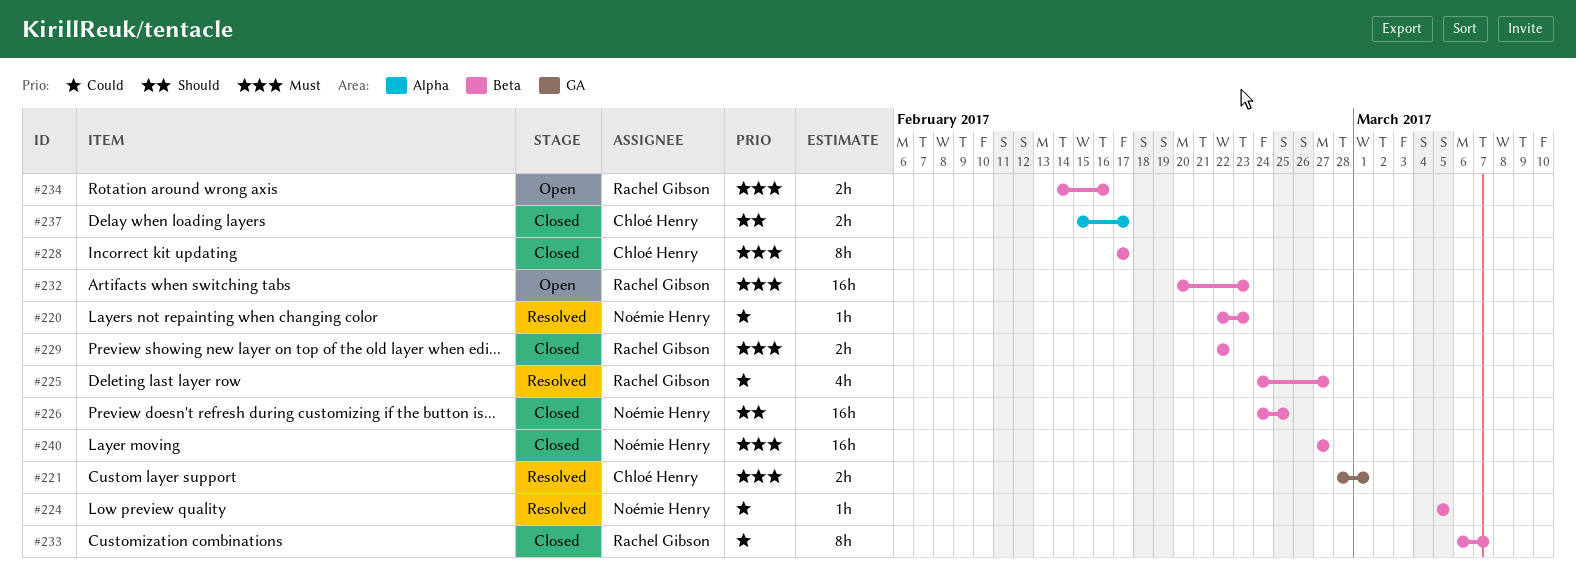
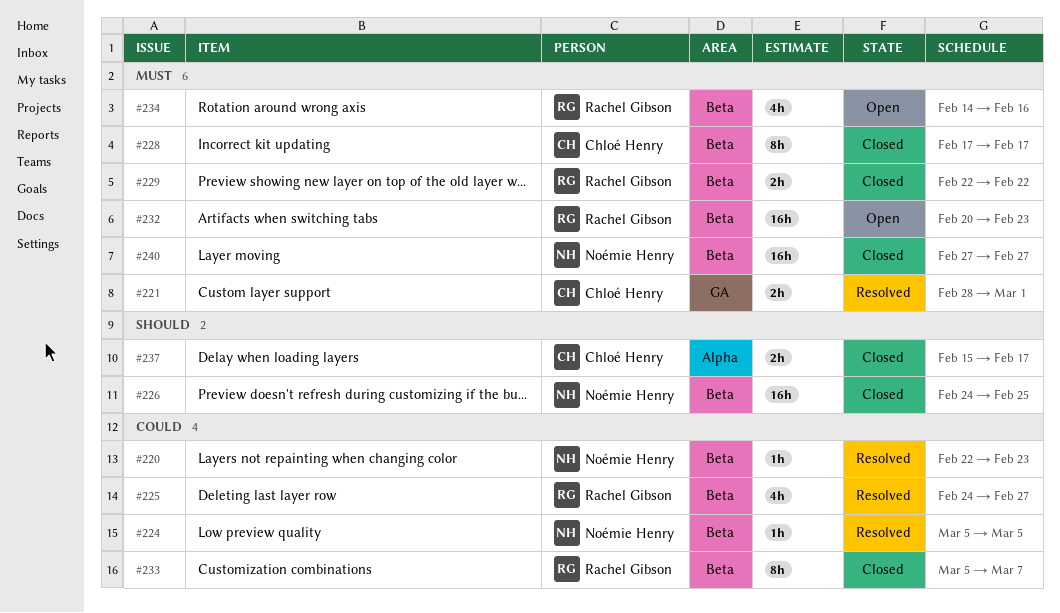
#233, start: Mar 6 -> Mar 5
#234, estimate: 2h -> 4h

